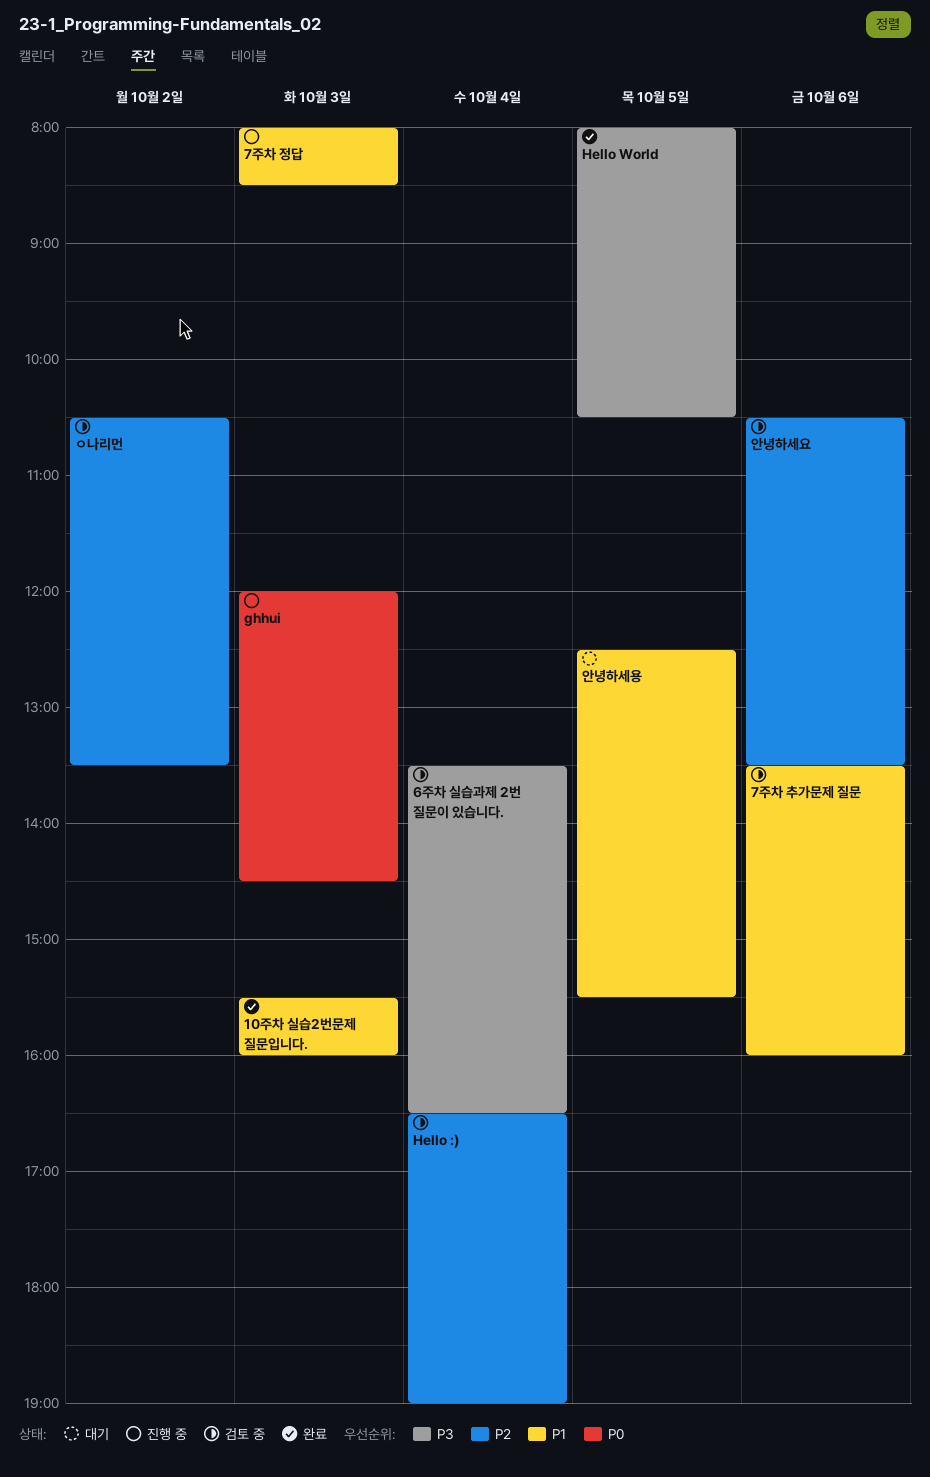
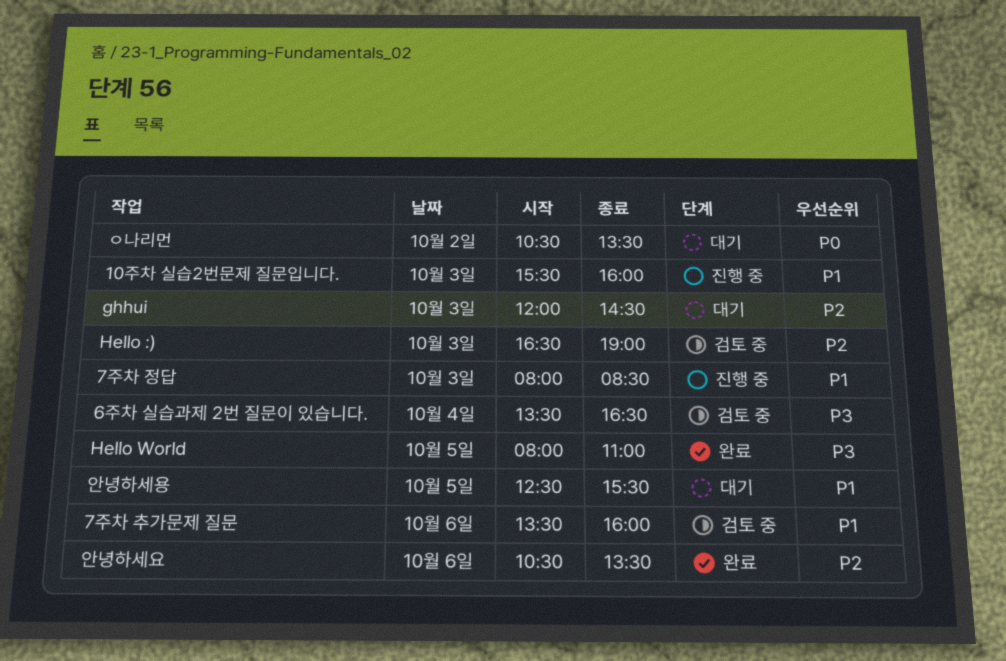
10주차 실습2번문제 질문입니다., status: 완료 -> 진행 중
ghhui, status: 진행 중 -> 대기
ghhui, priority: P0 -> P2
Hello :), day: Oct 4 -> Oct 3
Hello World, ends: 10:30 -> 11:00
ㅇ나리먼, status: 검토 중 -> 대기
ㅇ나리먼, priority: P2 -> P0
안녕하세요, status: 검토 중 -> 완료

